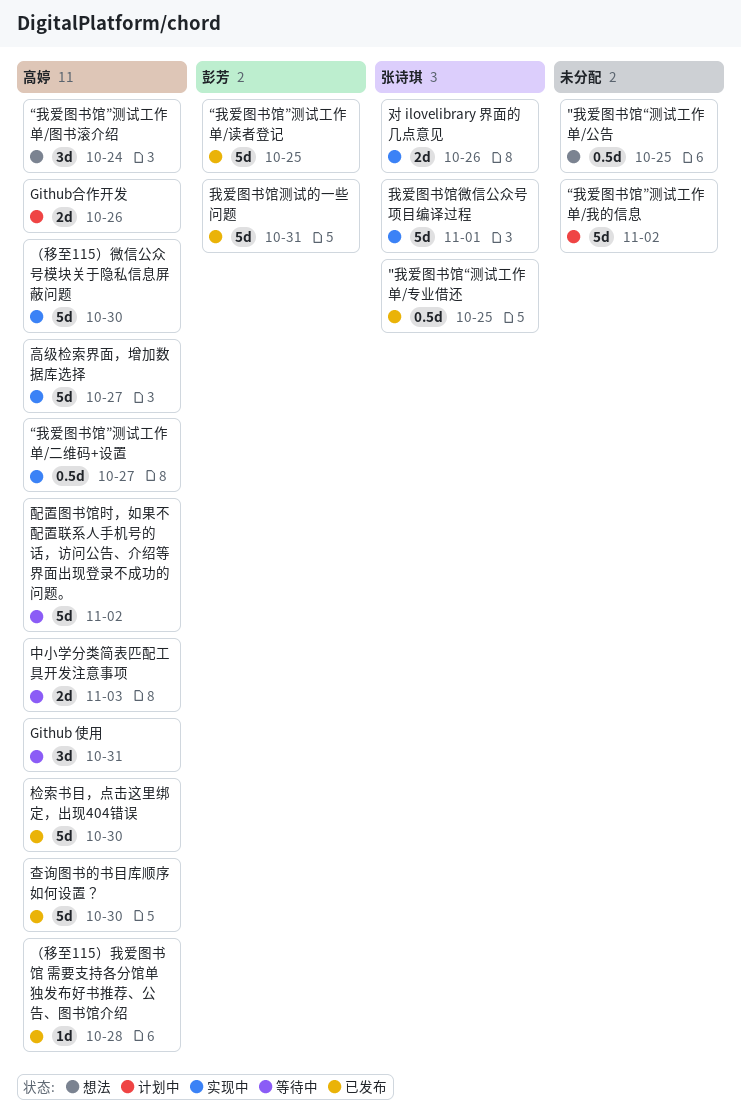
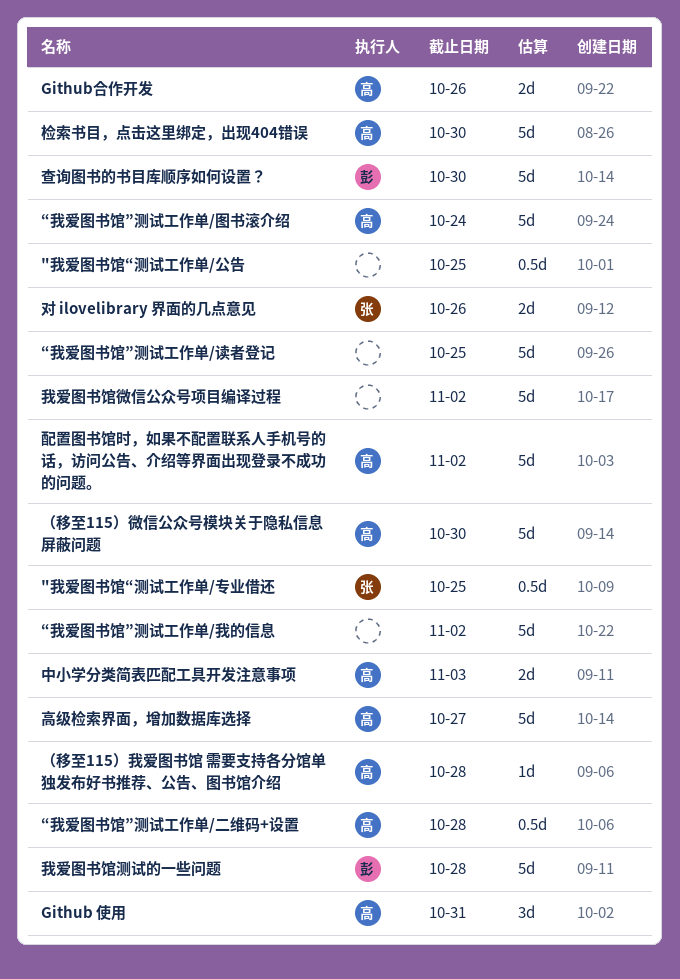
“我爱图书馆”测试工作单/二维码+设置, due: Oct 27 -> Oct 28
“我爱图书馆”测试工作单/图书滚介绍, estimate: 3d -> 5d
“我爱图书馆”测试工作单/读者登记, owner: 彭芳 -> none
我爱图书馆微信公众号项目编译过程, owner: 张诗琪 -> none
我爱图书馆微信公众号项目编译过程, due: Nov 1 -> Nov 2
我爱图书馆测试的一些问题, due: Oct 31 -> Oct 28
查询图书的书目库顺序如何设置？, owner: 高婷 -> 彭芳

